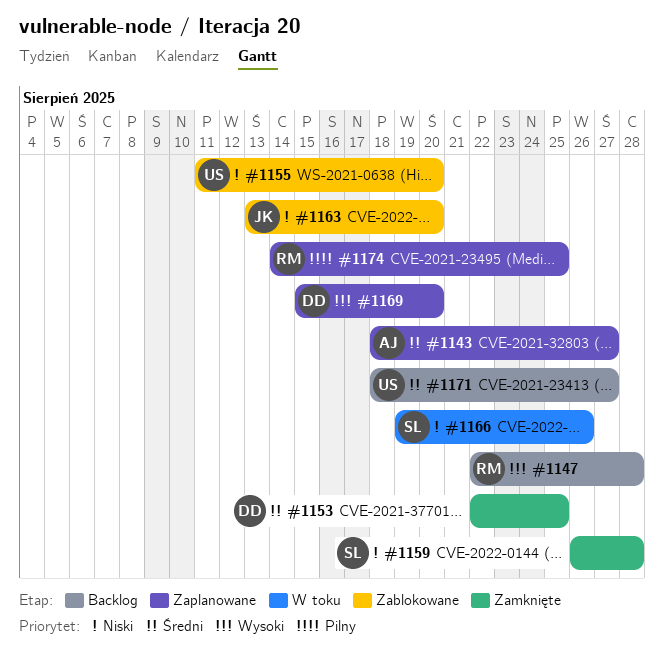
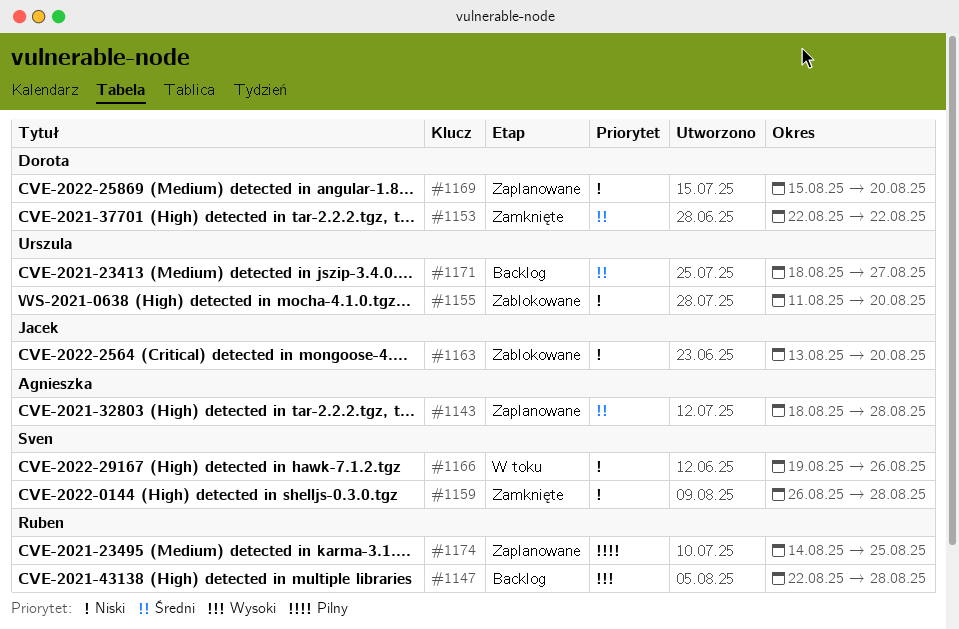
#1143, due: Aug 27 -> Aug 28
#1153, due: Aug 25 -> Aug 22
#1169, priority: Wysoki -> Niski

